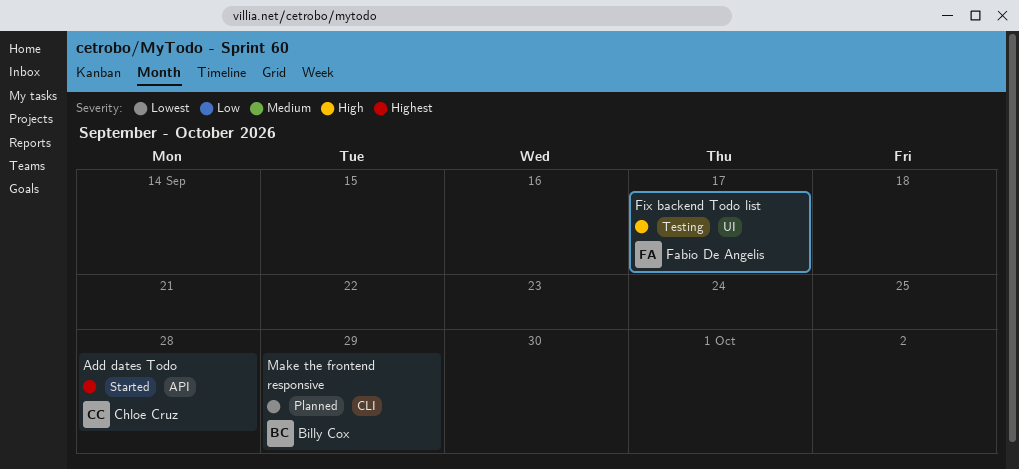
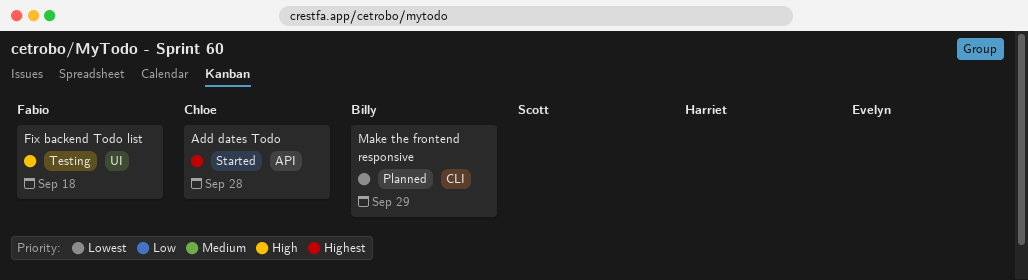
Fix backend Todo list, due: Sep 17 -> Sep 18

